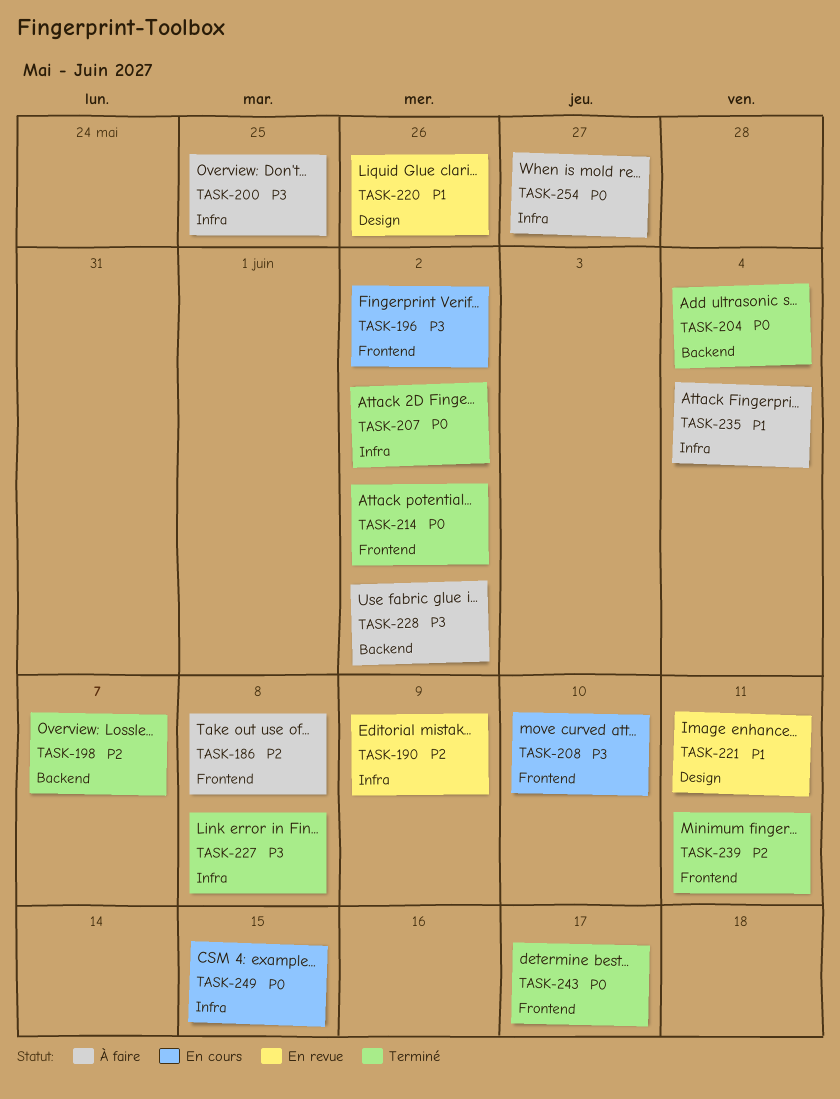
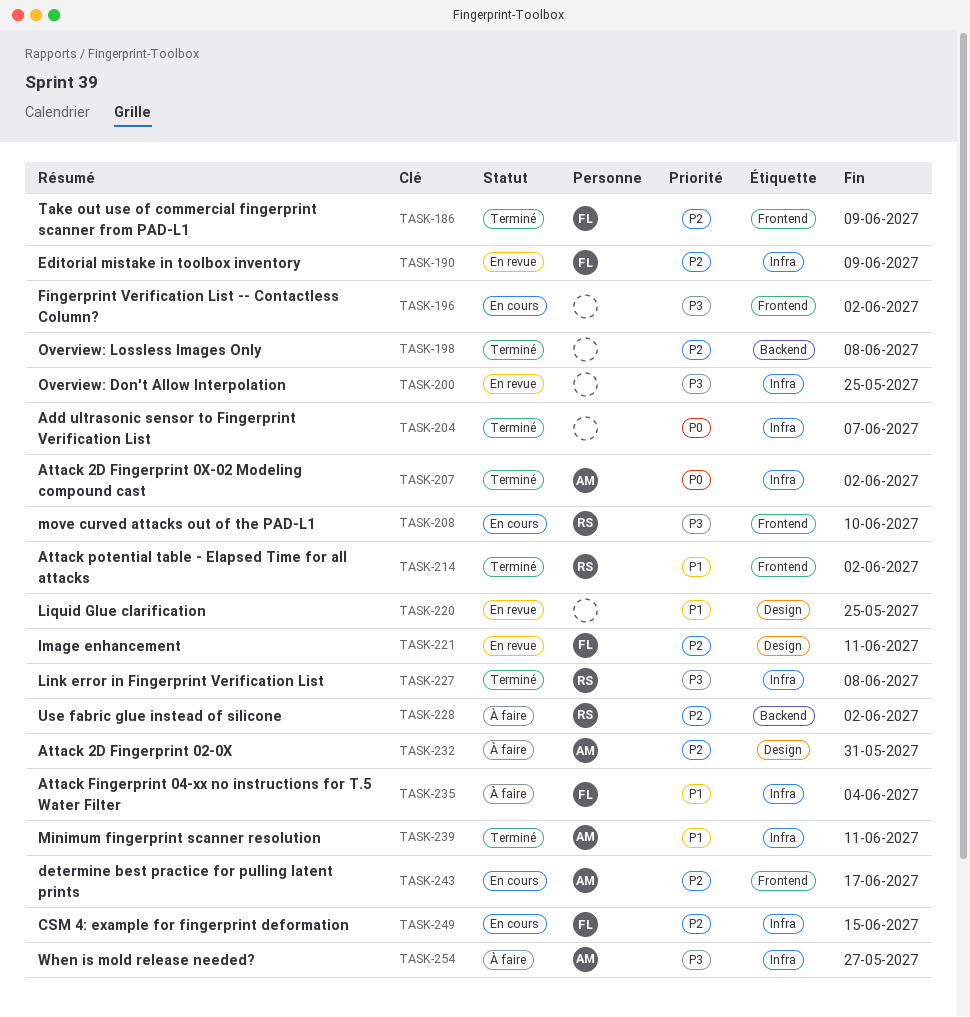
TASK-186, status: À faire -> Terminé
TASK-186, due: Jun 8 -> Jun 9
TASK-198, due: Jun 7 -> Jun 8
TASK-200, status: À faire -> En revue
TASK-204, label: Backend -> Infra
TASK-204, due: Jun 4 -> Jun 7
TASK-214, priority: P0 -> P1
TASK-220, due: May 26 -> May 25
TASK-221, priority: P1 -> P2
TASK-228, priority: P3 -> P2
TASK-232: none -> present
TASK-239, priority: P2 -> P1
TASK-239, label: Frontend -> Infra
TASK-243, status: Terminé -> En cours
TASK-243, priority: P0 -> P2
TASK-249, priority: P0 -> P2
TASK-254, priority: P0 -> P3

